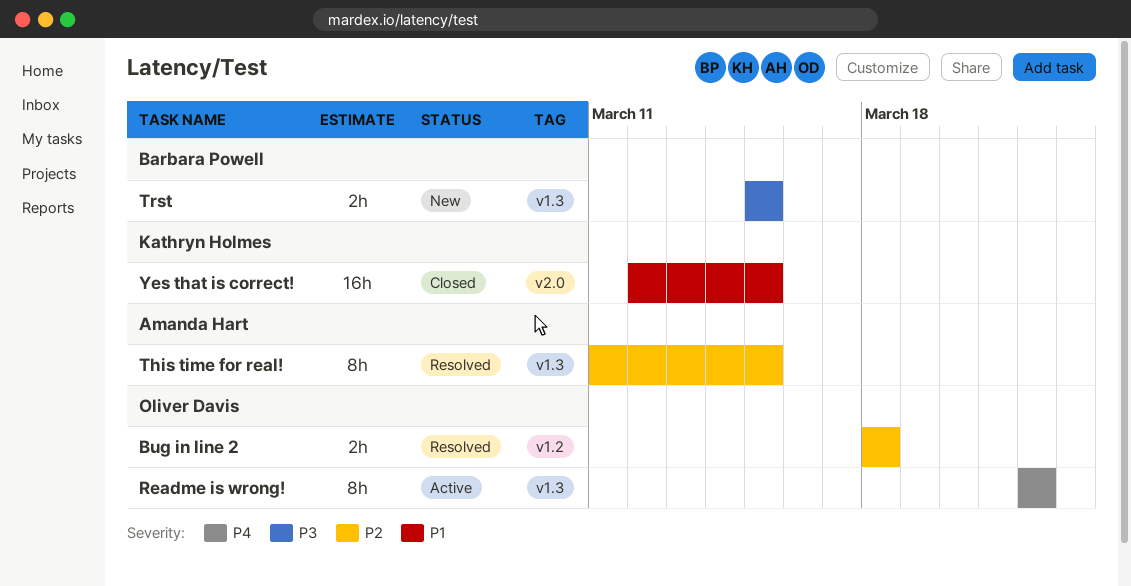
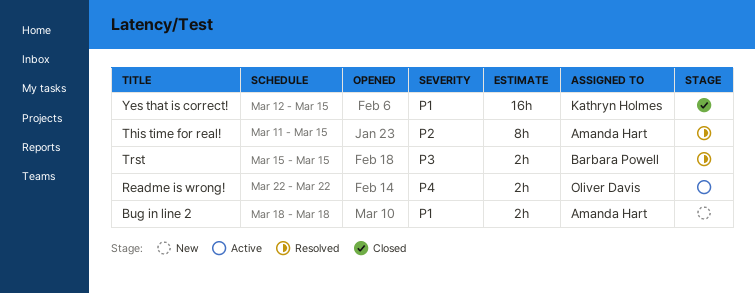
Bug in line 2, status: Resolved -> New
Bug in line 2, owner: Oliver Davis -> Amanda Hart
Bug in line 2, priority: P2 -> P1
Readme is wrong!, estimate: 8h -> 2h
Trst, status: New -> Resolved

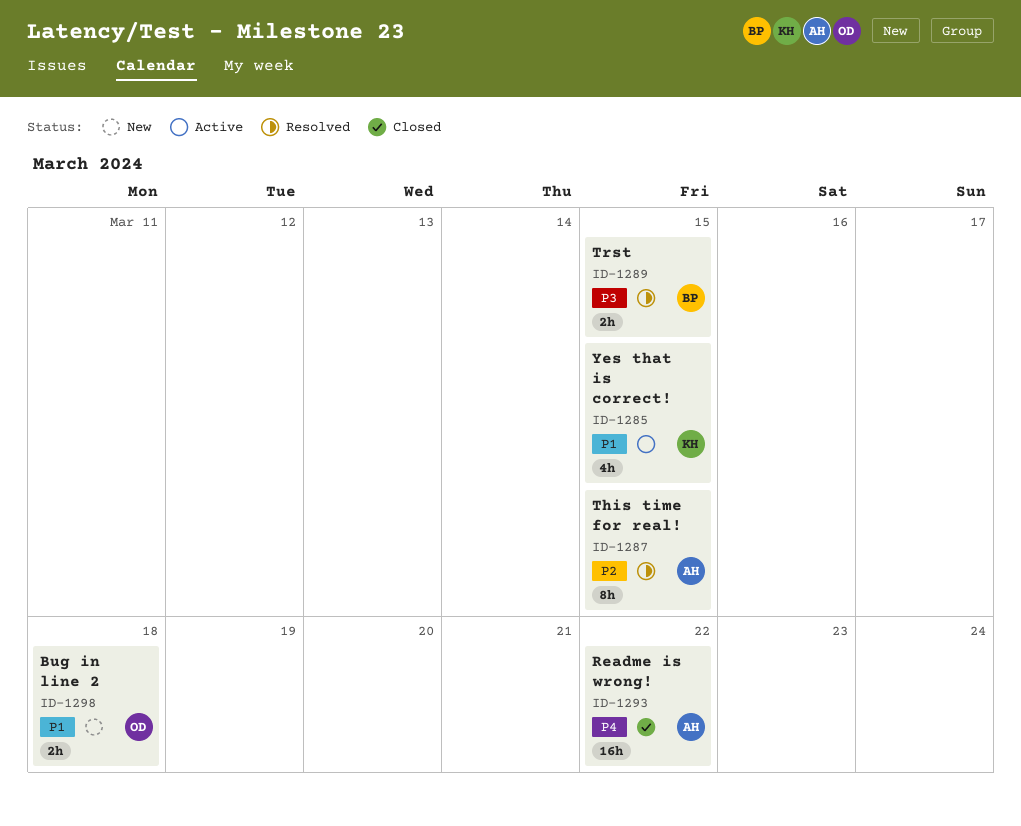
Bug in line 2, owner: Amanda Hart -> Oliver Davis
Readme is wrong!, status: Active -> Closed
Readme is wrong!, owner: Oliver Davis -> Amanda Hart
Readme is wrong!, estimate: 2h -> 16h
Yes that is correct!, status: Closed -> Active
Yes that is correct!, estimate: 16h -> 4h

